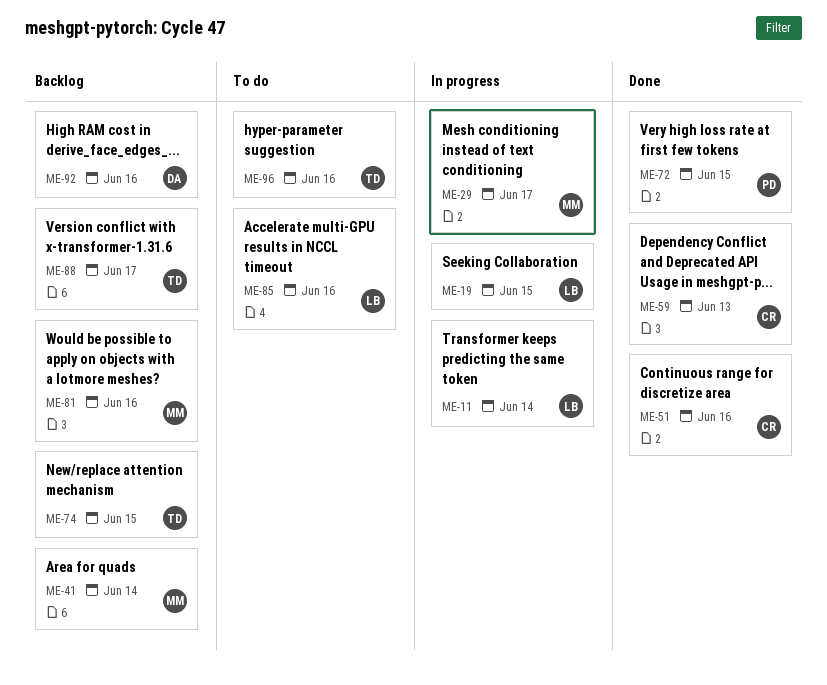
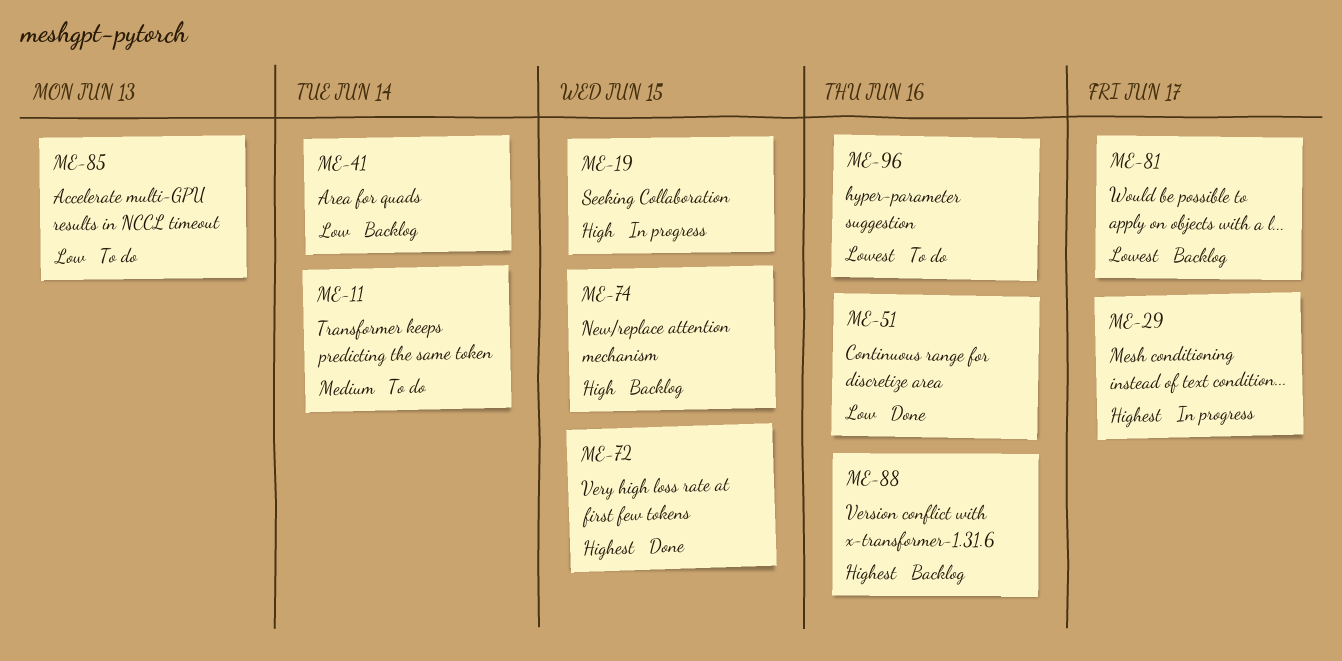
ME-11, status: In progress -> To do
ME-59: present -> none
ME-81, due: Jun 16 -> Jun 17
ME-85, due: Jun 16 -> Jun 13
ME-88, due: Jun 17 -> Jun 16
ME-92: present -> none

